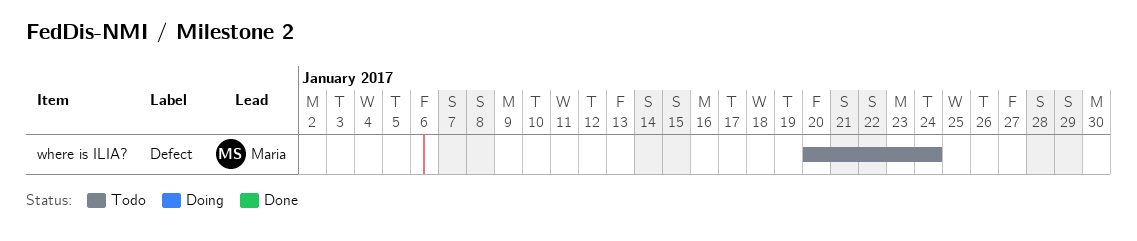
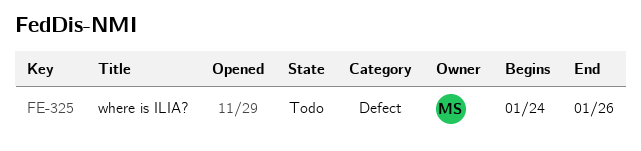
where is ILIA?, start: Jan 20 -> Jan 24
where is ILIA?, due: Jan 24 -> Jan 26

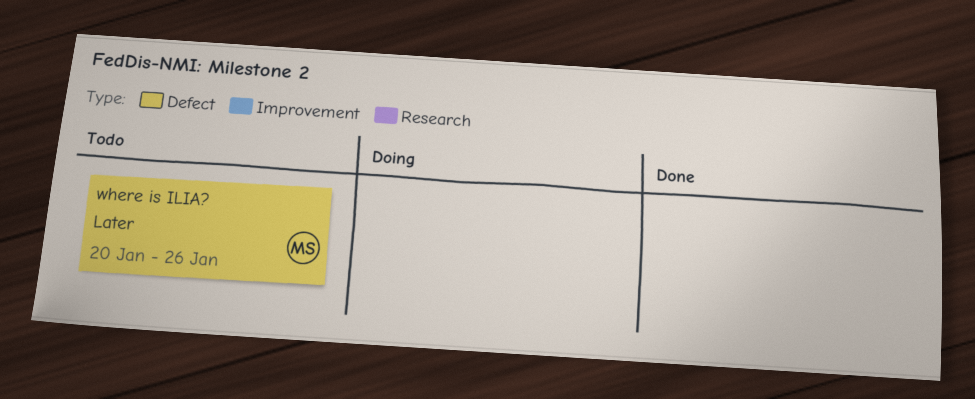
where is ILIA?, start: Jan 24 -> Jan 20

